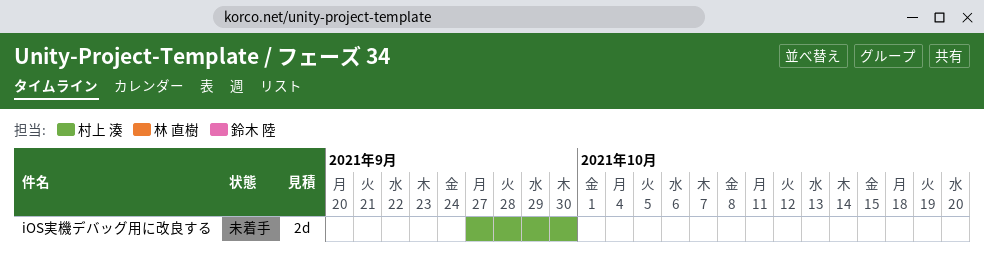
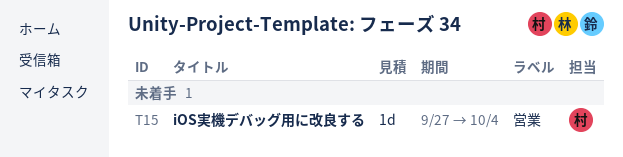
iOS実機デバッグ用に改良する, estimate: 2d -> 1d
iOS実機デバッグ用に改良する, due: Sep 30 -> Oct 4

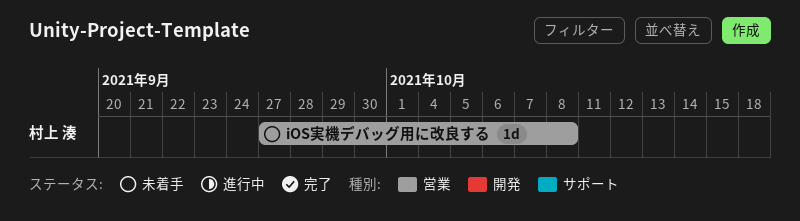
iOS実機デバッグ用に改良する, due: Oct 4 -> Oct 8

